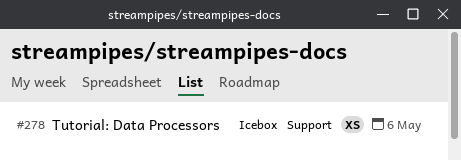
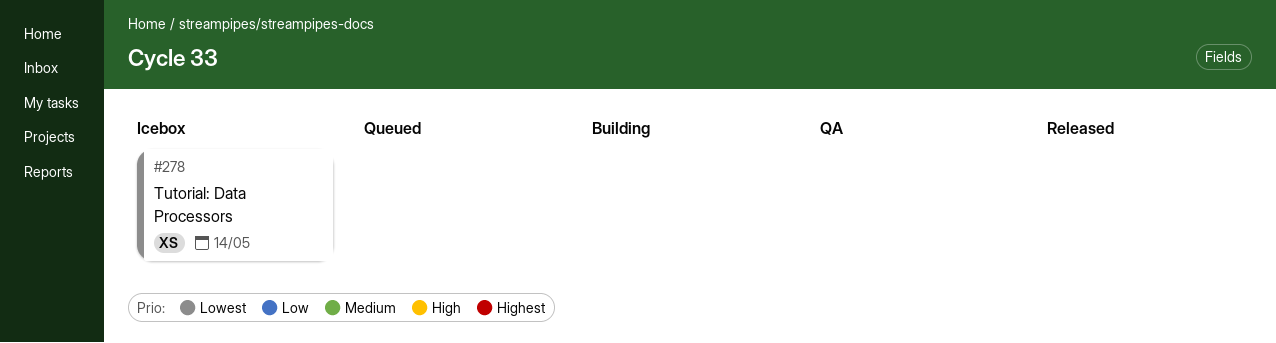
#278, due: May 6 -> May 14

